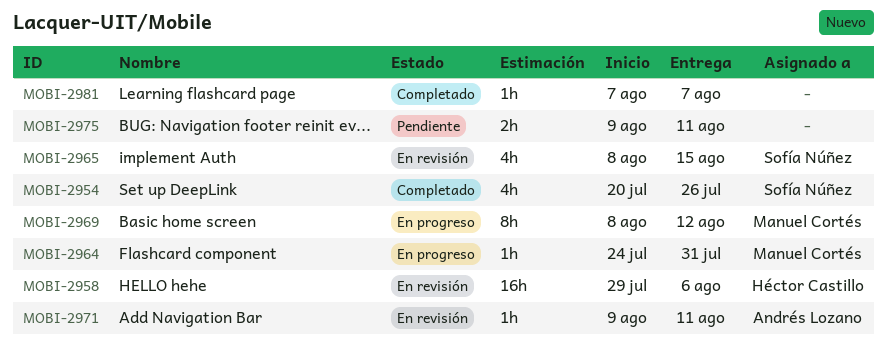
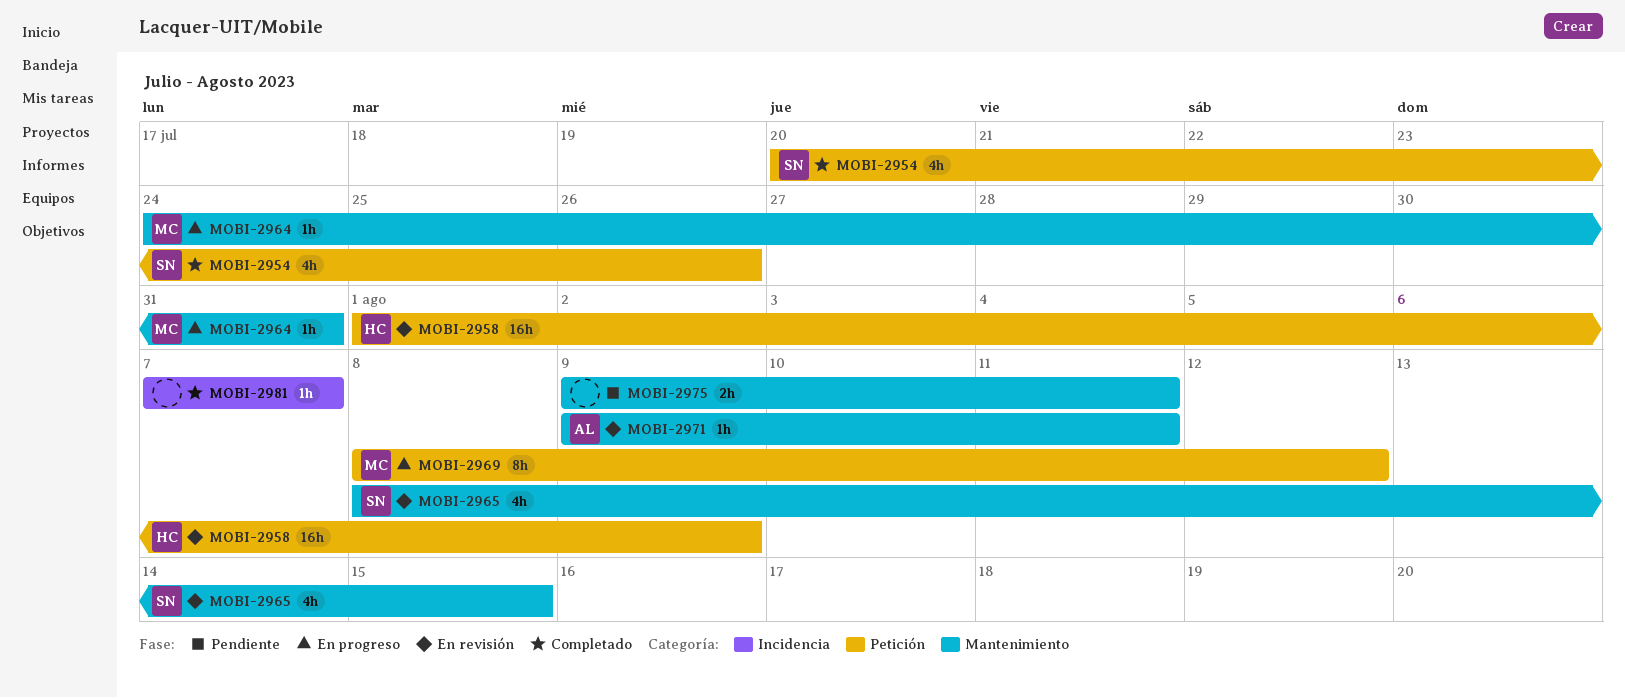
MOBI-2958, start: Jul 29 -> Aug 1
MOBI-2958, due: Aug 6 -> Aug 9

